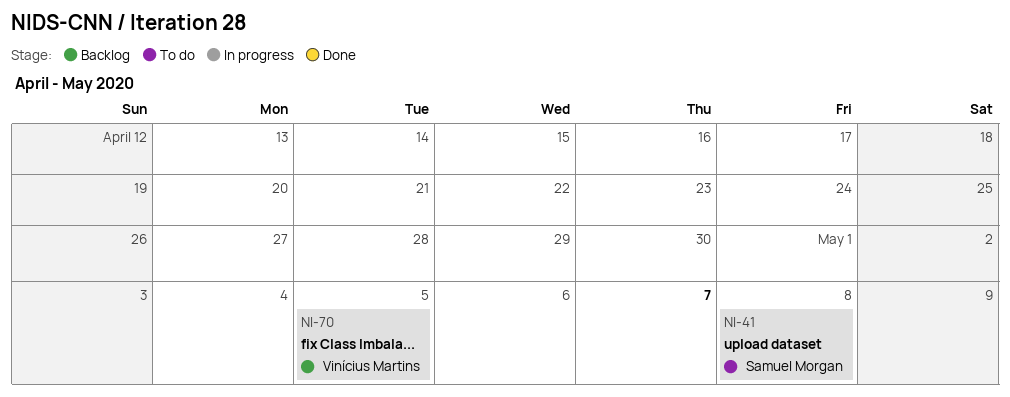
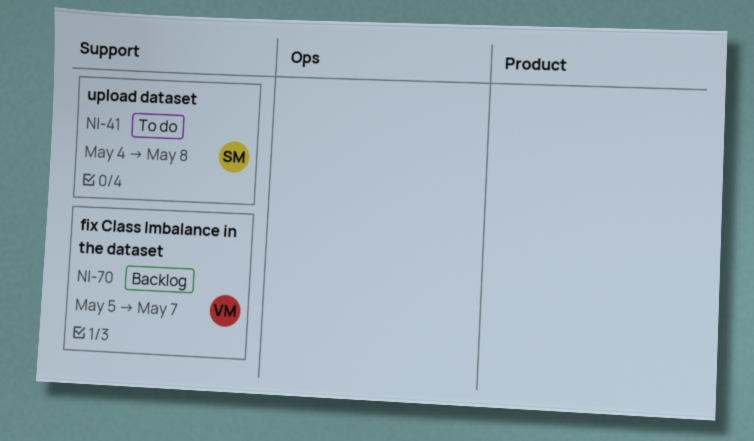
NI-70, due: May 5 -> May 7

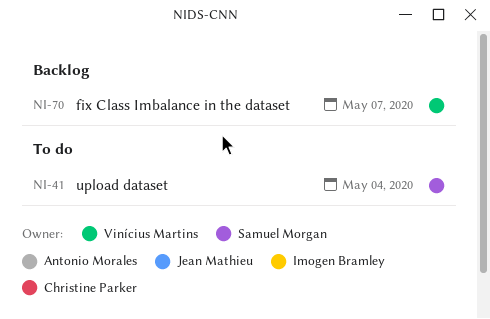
NI-41, due: May 8 -> May 4

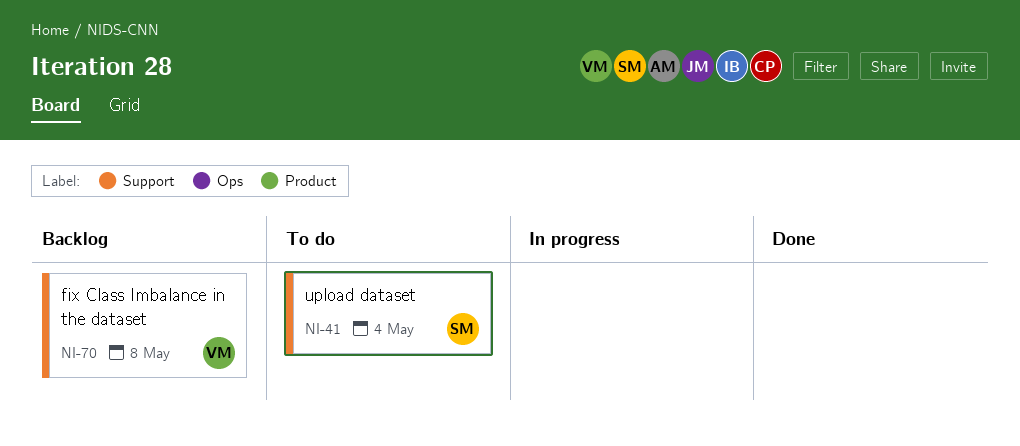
NI-70, due: May 7 -> May 8

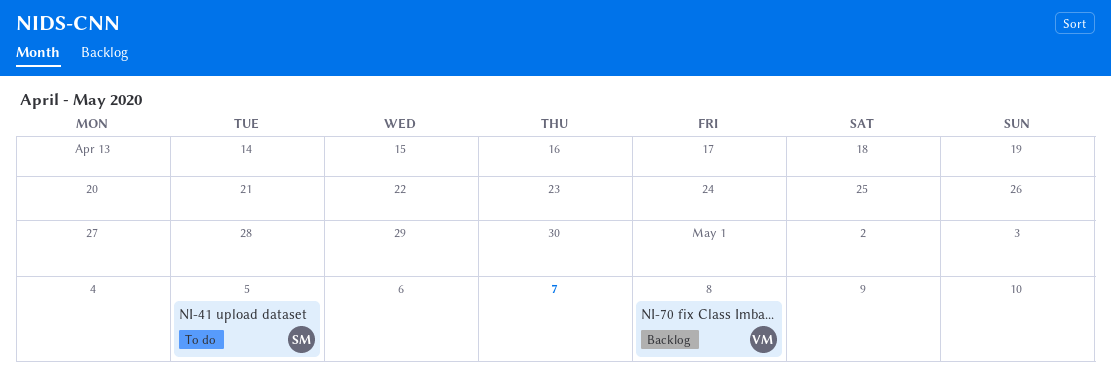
NI-41, due: May 4 -> May 5

